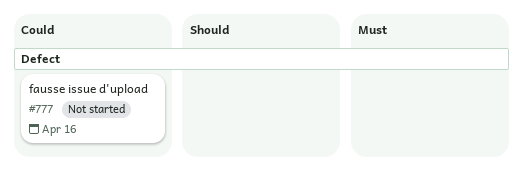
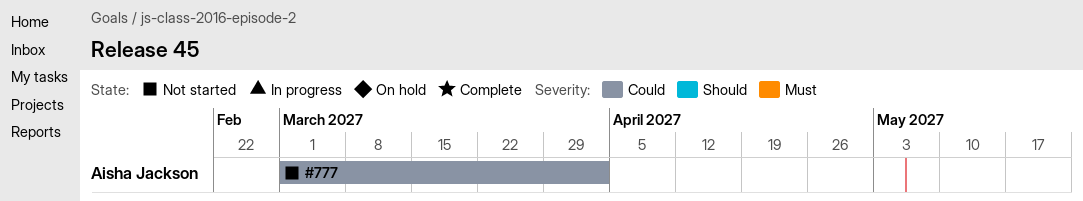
#777, due: Apr 16 -> Apr 2

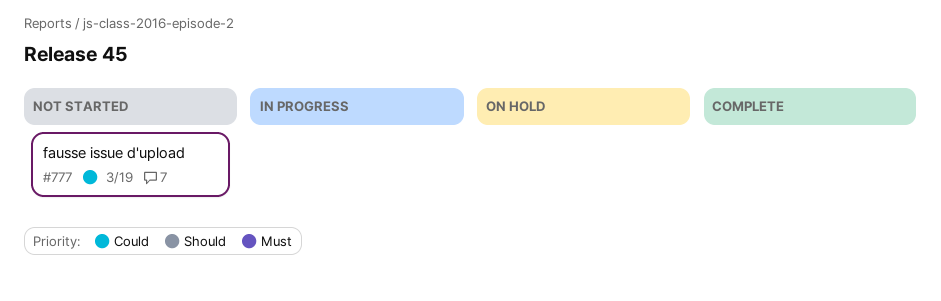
#777, due: Apr 2 -> Mar 19

